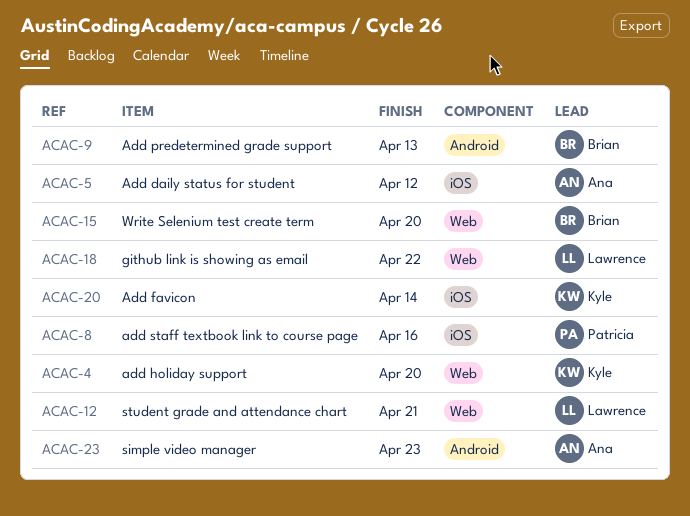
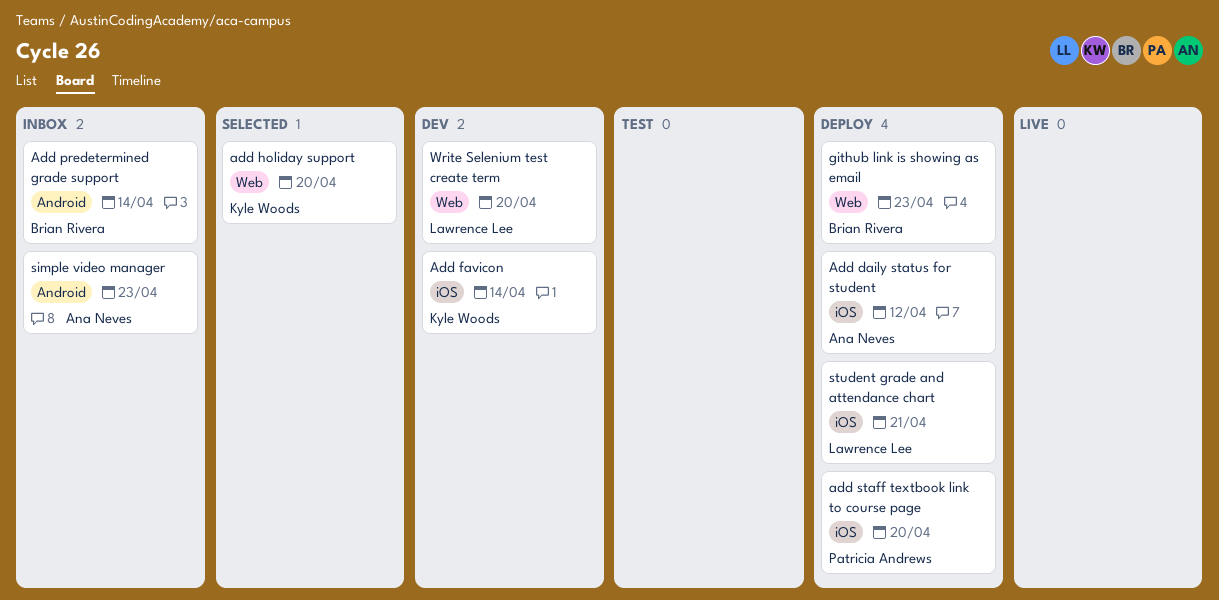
Add predetermined grade support, due: Apr 13 -> Apr 14
add staff textbook link to course page, due: Apr 16 -> Apr 20
github link is showing as email, owner: Lawrence Lee -> Brian Rivera
github link is showing as email, due: Apr 22 -> Apr 23
student grade and attendance chart, label: Web -> iOS
Write Selenium test create term, owner: Brian Rivera -> Lawrence Lee

